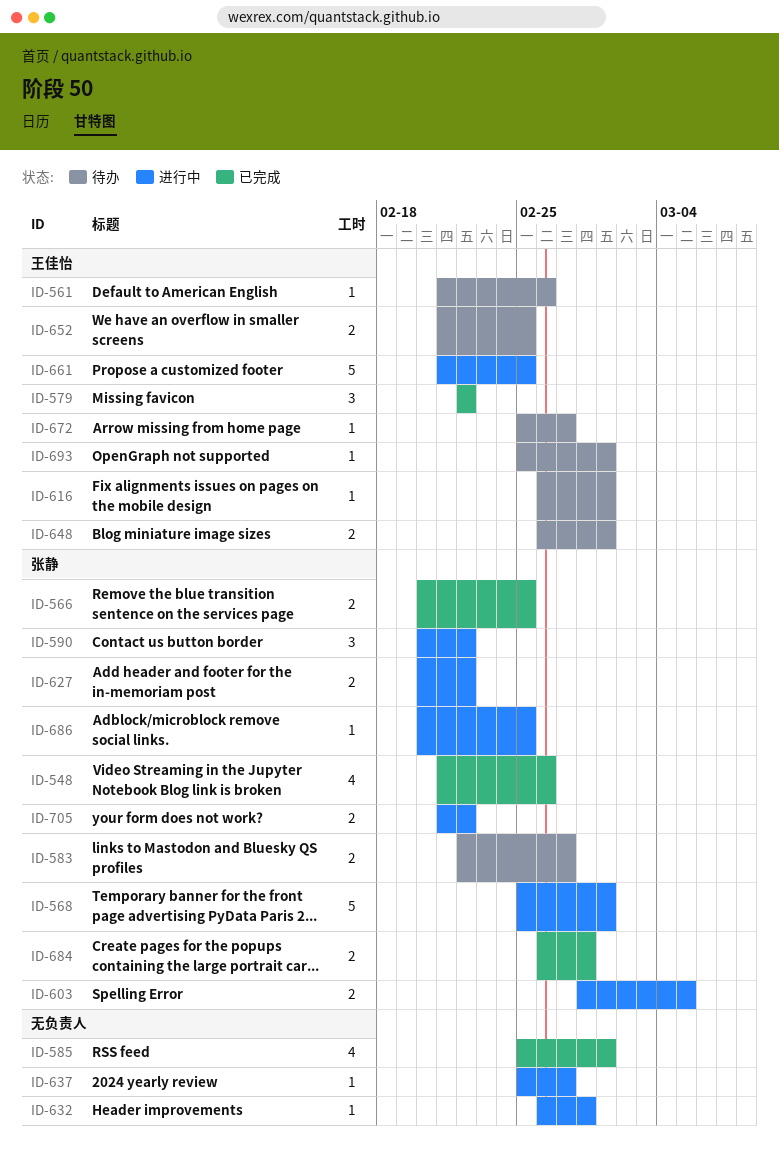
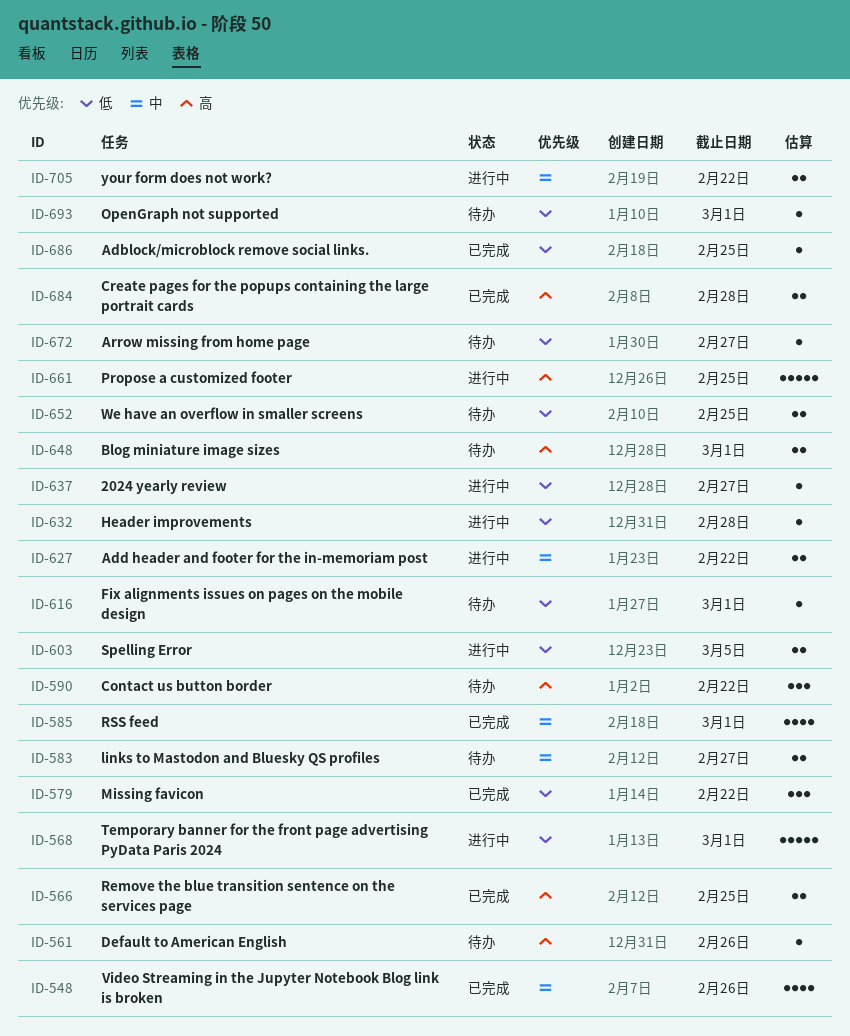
ID-590, status: 进行中 -> 待办
ID-686, status: 进行中 -> 已完成

